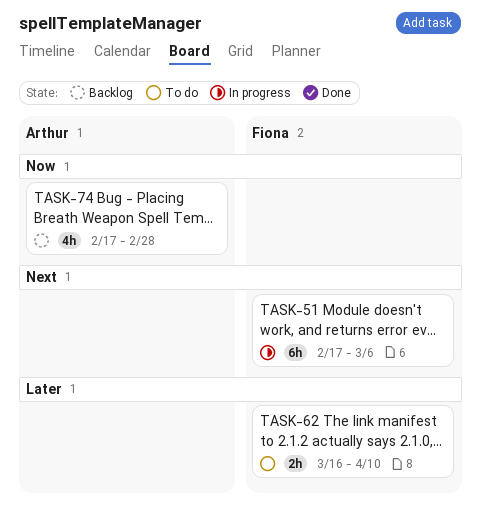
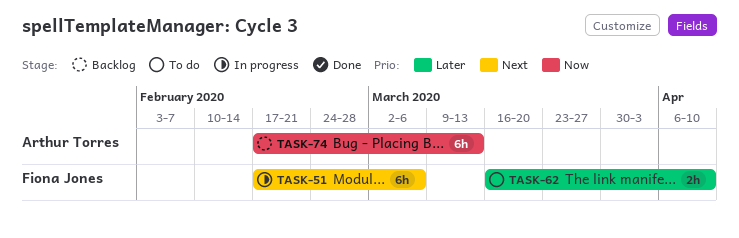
TASK-74, estimate: 4h -> 6h
TASK-74, due: Feb 28 -> Mar 13

